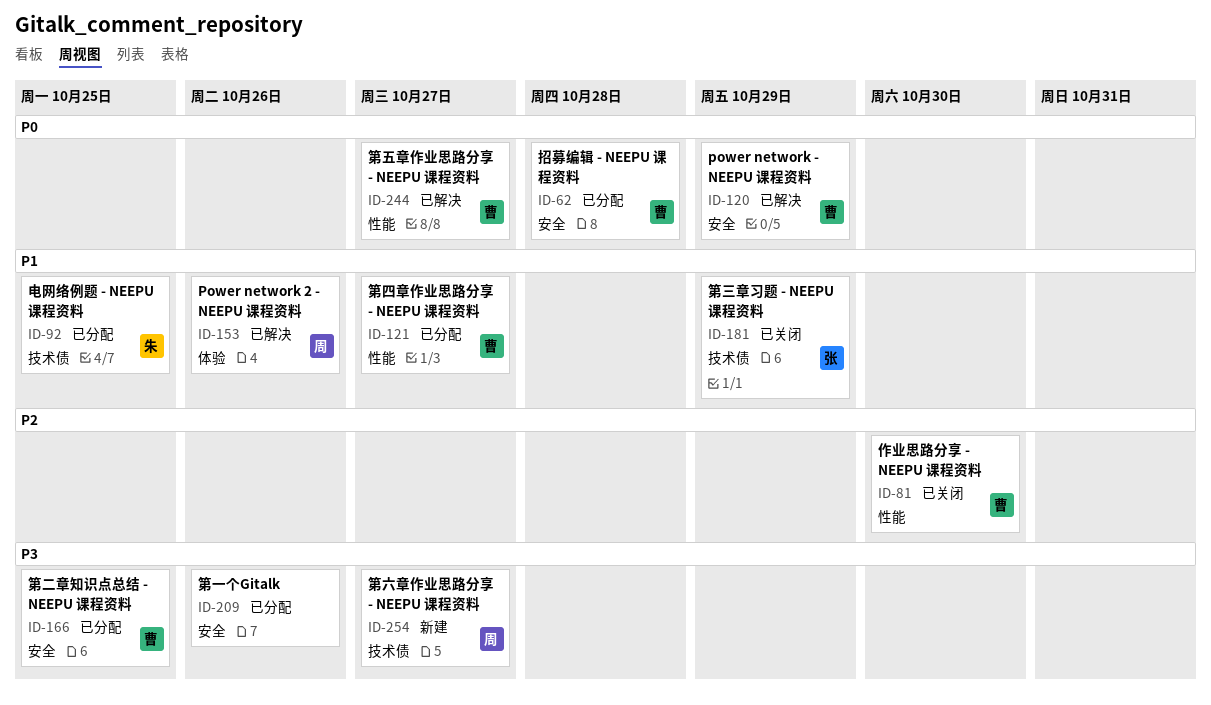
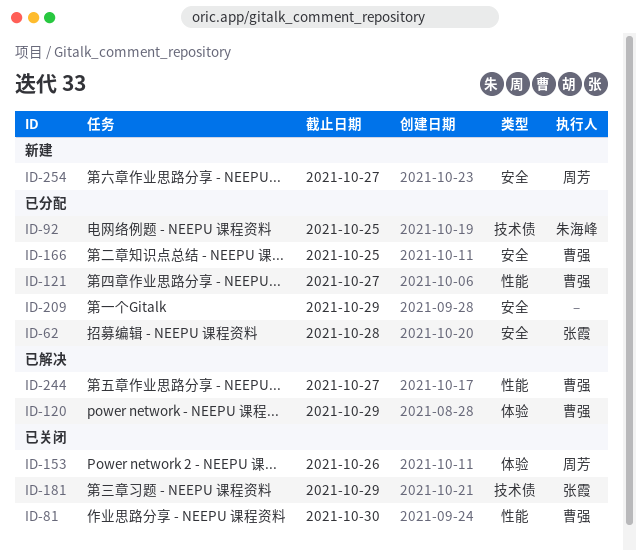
ID-62, owner: 曹强 -> 张霞
ID-120, label: 安全 -> 体验
ID-153, status: 已解决 -> 已关闭
ID-209, due: Oct 26 -> Oct 29
ID-254, label: 技术债 -> 安全

